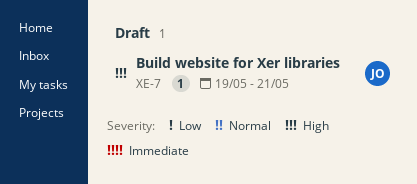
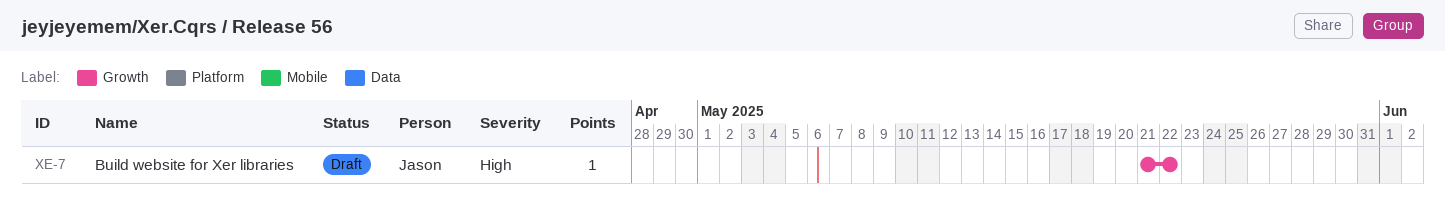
XE-7, start: May 19 -> May 21
XE-7, due: May 21 -> May 22

